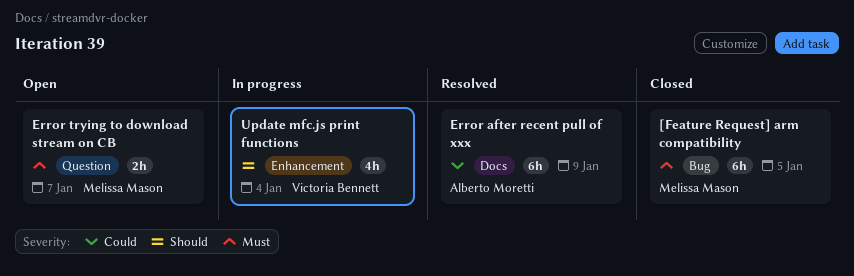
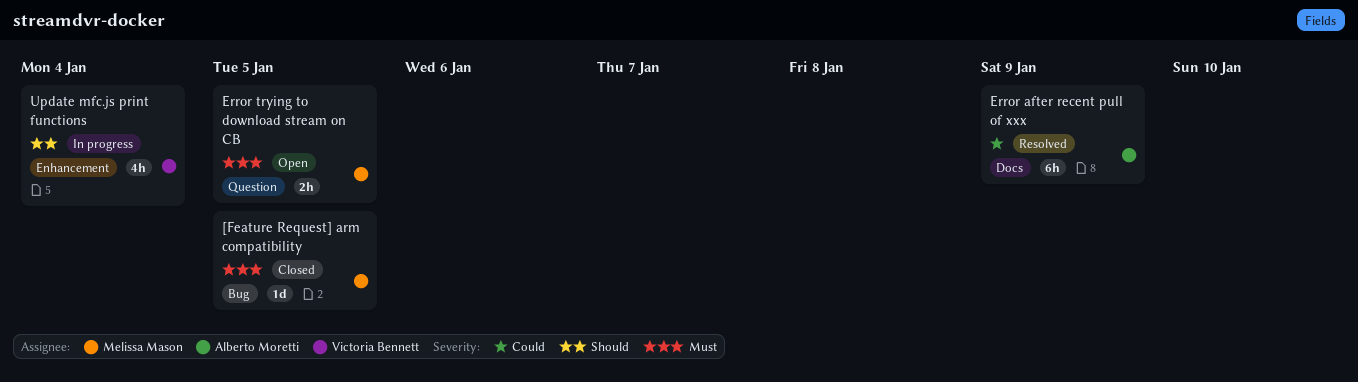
[Feature Request] arm compatibility, estimate: 6h -> 1d
Error trying to download stream on CB, due: Jan 7 -> Jan 5

